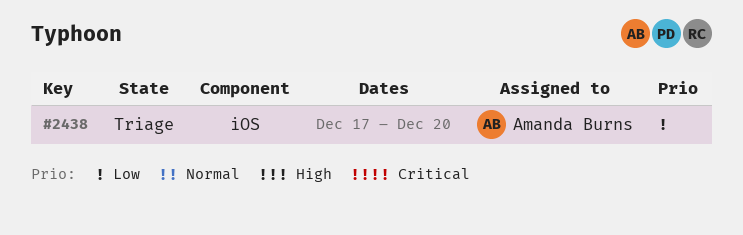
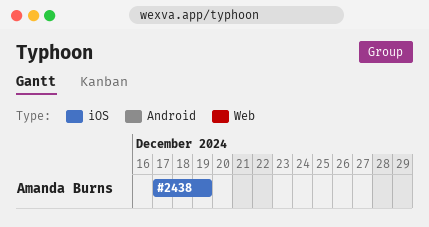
#2438, due: Dec 20 -> Dec 19

